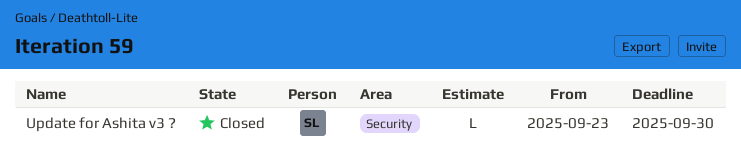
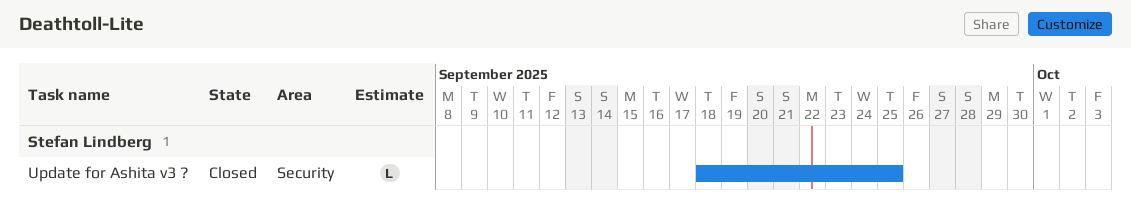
Update for Ashita v3 ?, start: Sep 23 -> Sep 18
Update for Ashita v3 ?, due: Sep 30 -> Sep 25

